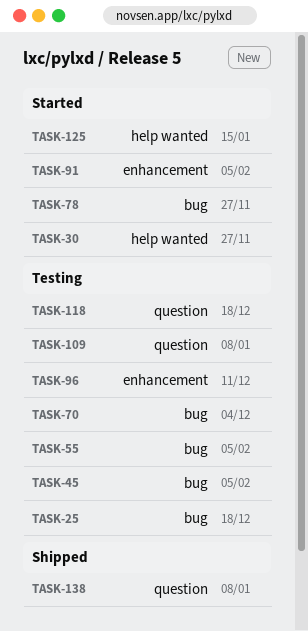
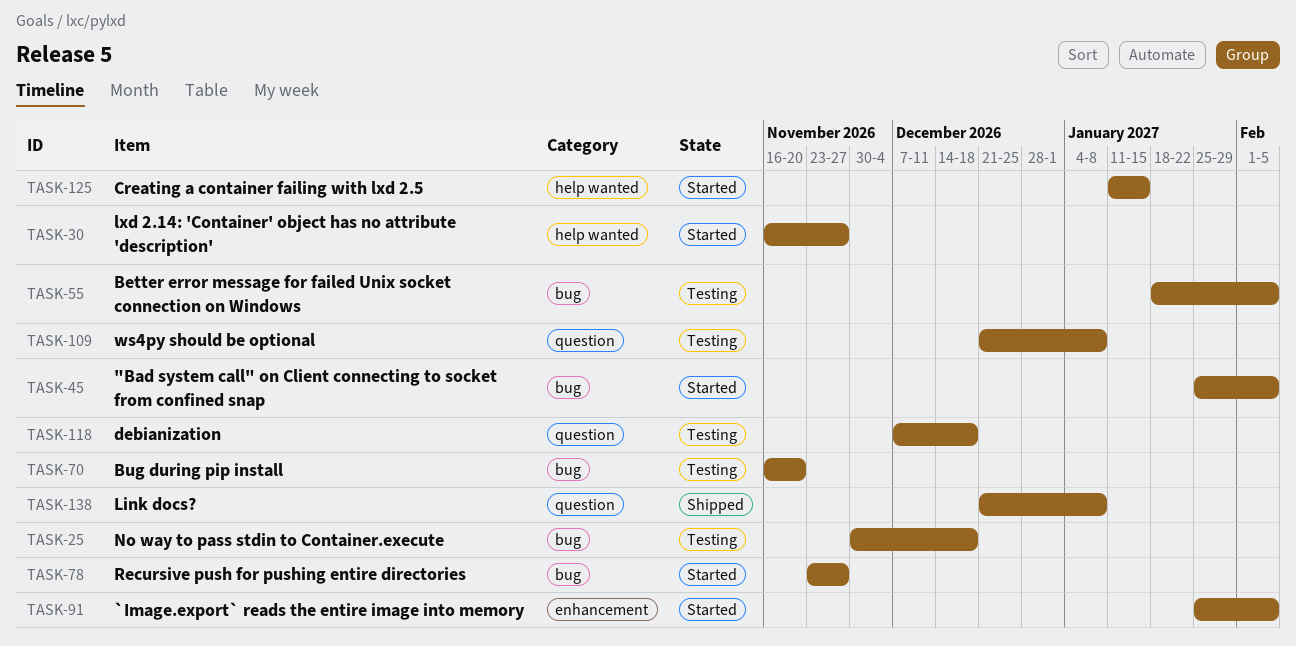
TASK-45, status: Testing -> Started
TASK-70, due: Dec 4 -> Nov 20
TASK-96: present -> none

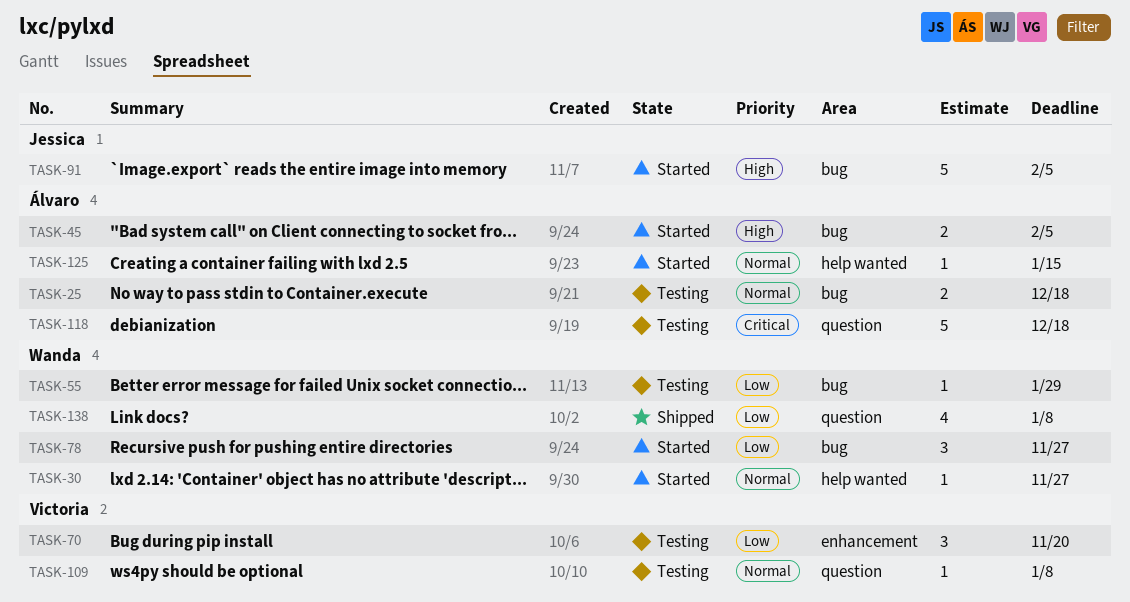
TASK-55, due: Feb 5 -> Jan 29
TASK-70, label: bug -> enhancement
TASK-91, label: enhancement -> bug

